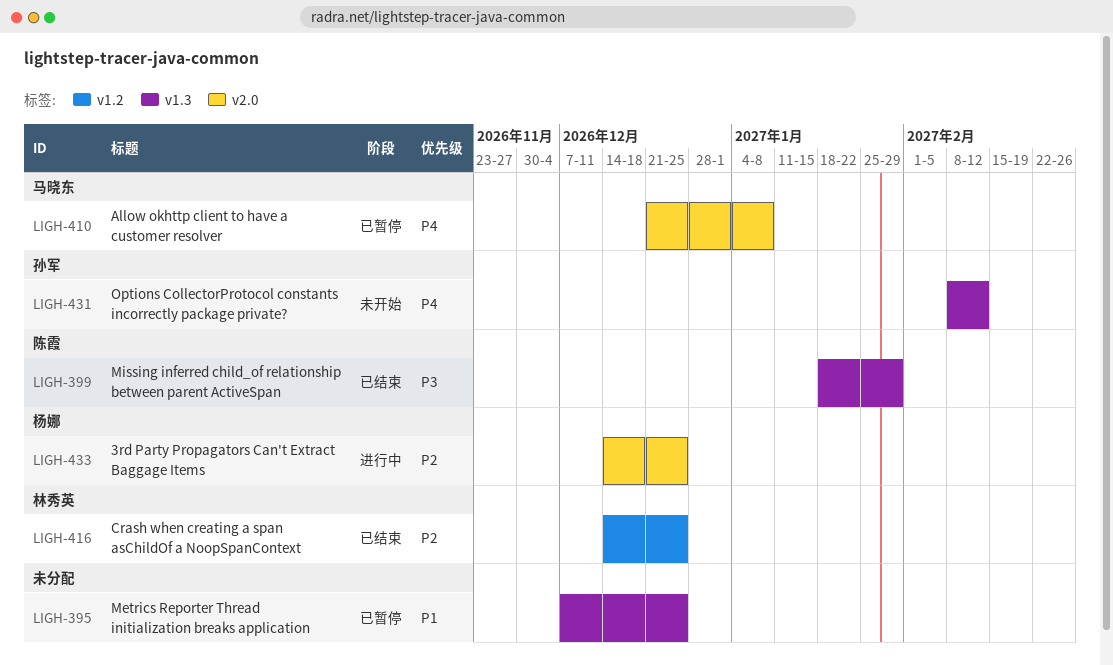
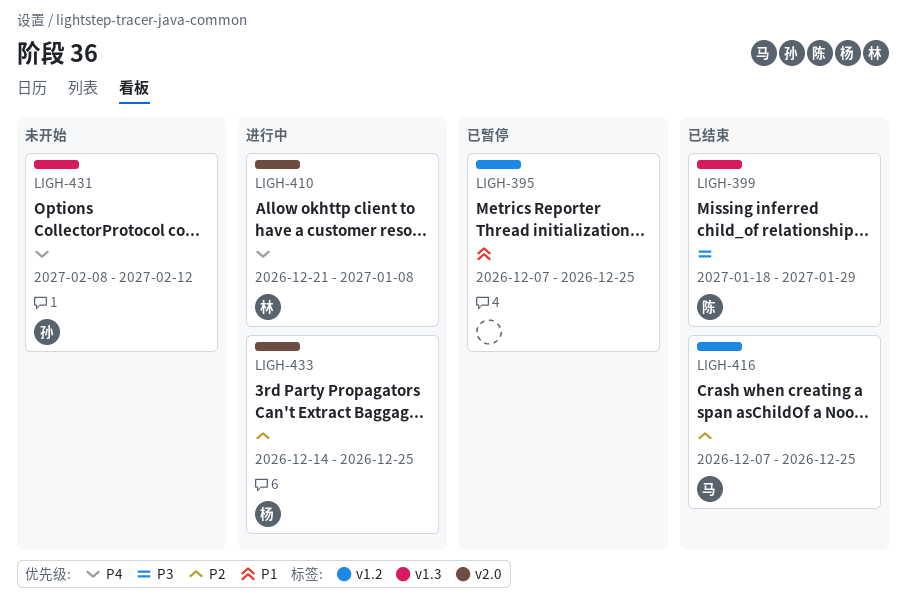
LIGH-395, label: v1.3 -> v1.2
LIGH-410, status: 已暂停 -> 进行中
LIGH-410, owner: 马晓东 -> 林秀英
LIGH-416, owner: 林秀英 -> 马晓东
LIGH-416, start: Dec 14 -> Dec 7

